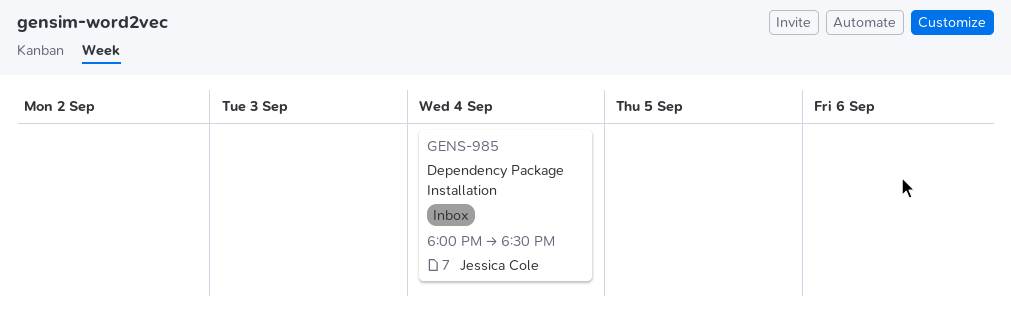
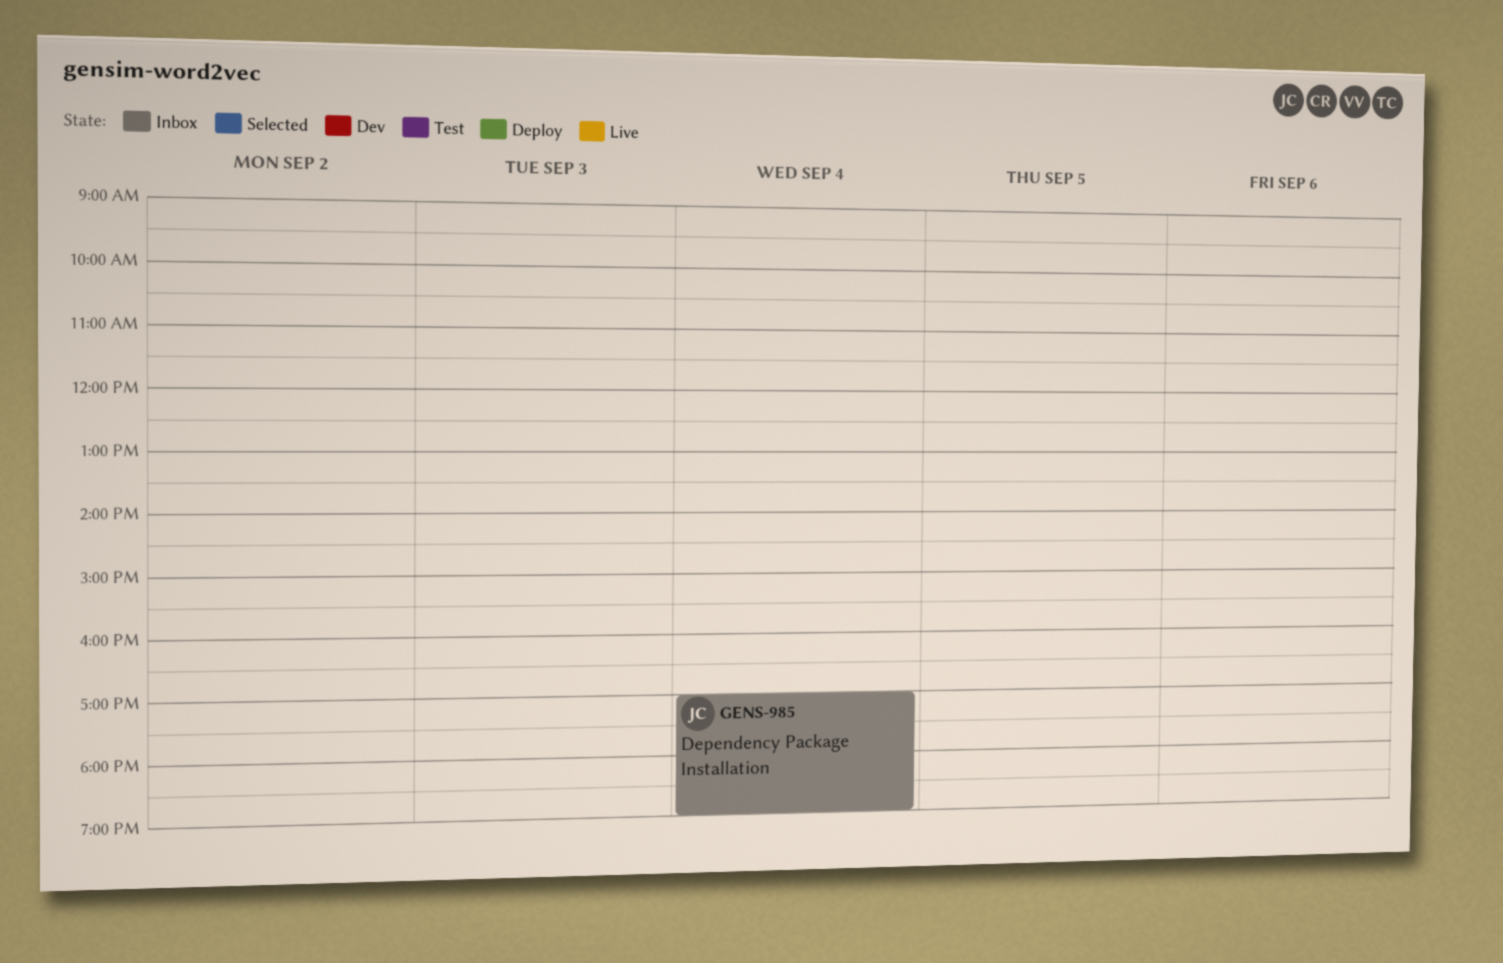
GENS-985, begins: 18:00 -> 17:00
GENS-985, ends: 18:30 -> 19:00

